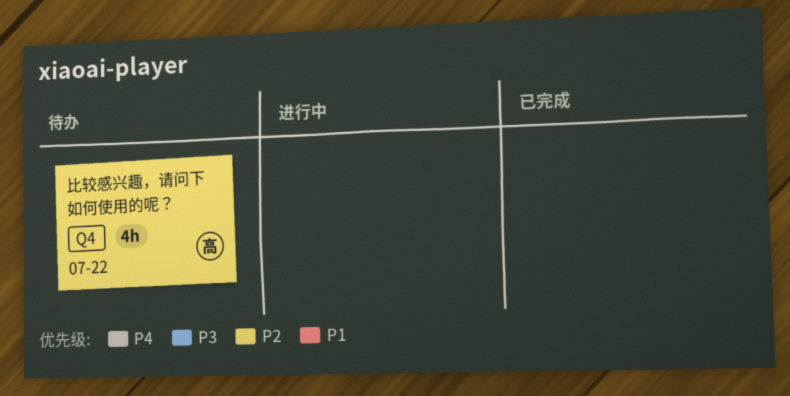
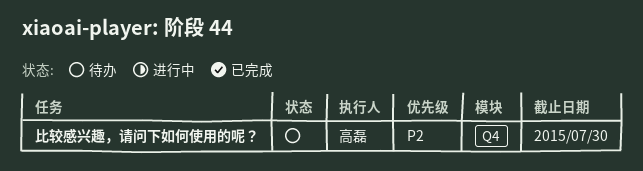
比较感兴趣，请问下如何使用的呢？, due: Jul 22 -> Jul 30

